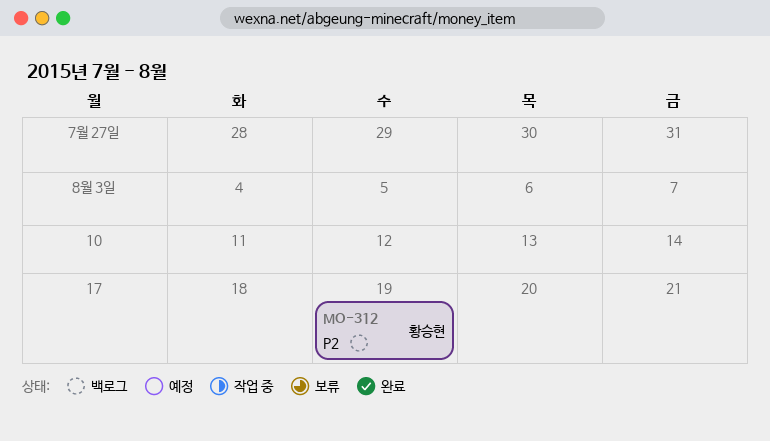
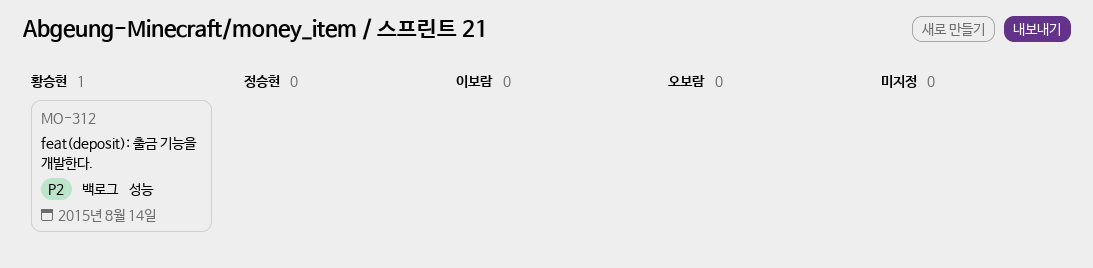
MO-312, due: Aug 19 -> Aug 14

